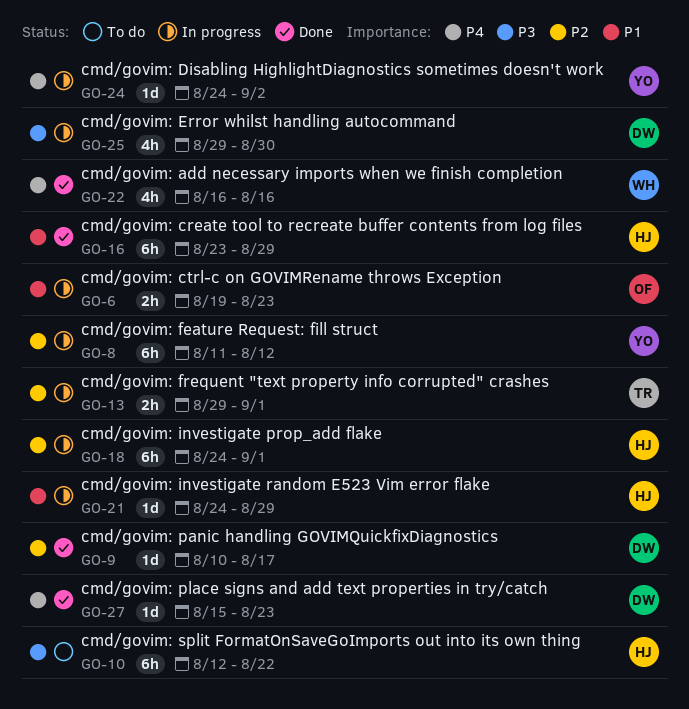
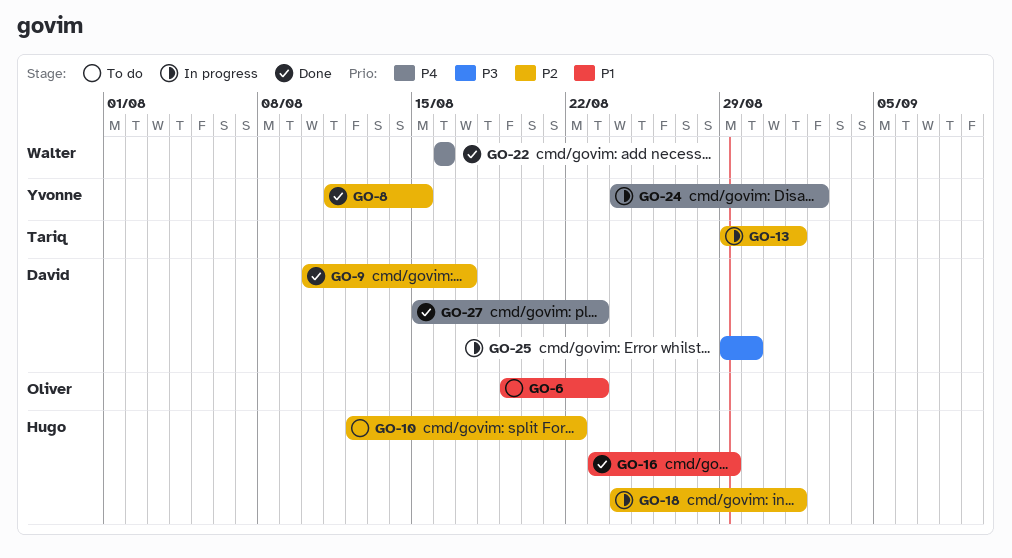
GO-6, status: In progress -> To do
GO-8, status: In progress -> Done
GO-8, due: Aug 12 -> Aug 15
GO-10, priority: P3 -> P2
GO-21: present -> none

